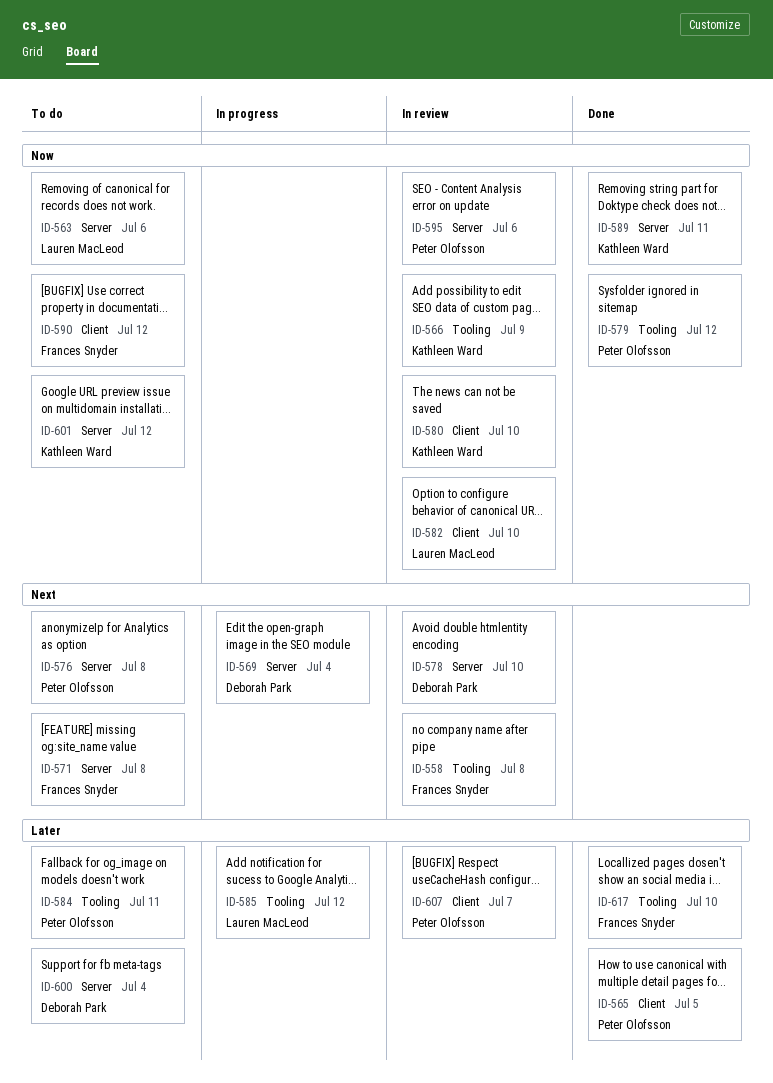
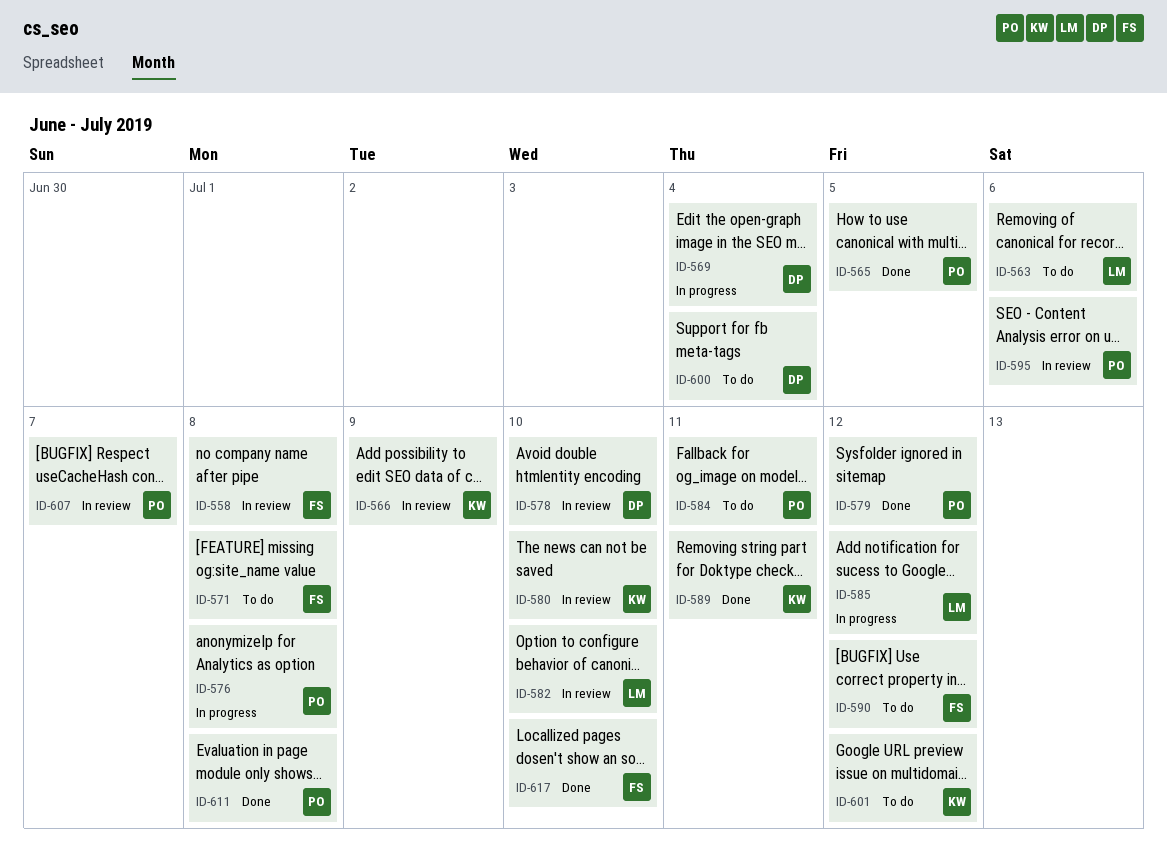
ID-576, status: To do -> In progress
ID-611: none -> present

